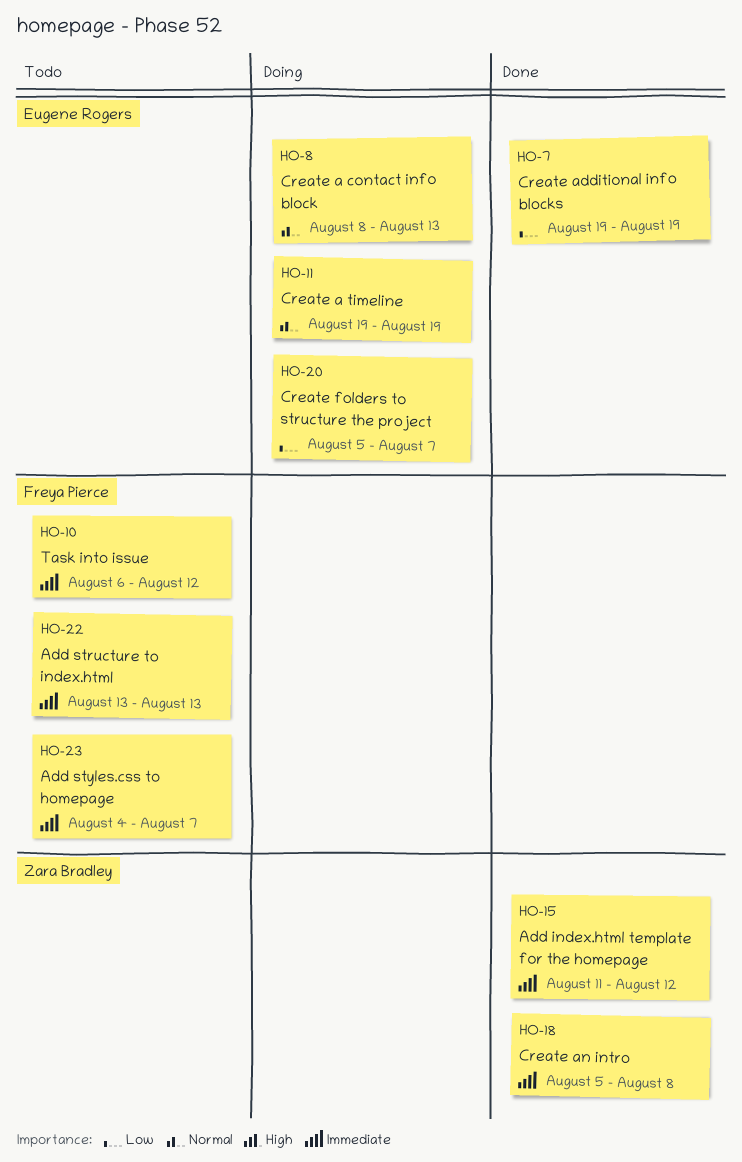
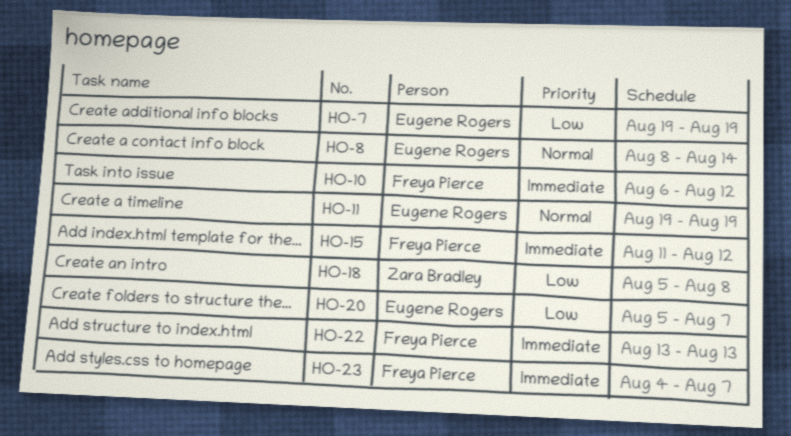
HO-8, due: Aug 13 -> Aug 14
HO-15, owner: Zara Bradley -> Freya Pierce
HO-18, priority: Immediate -> Low

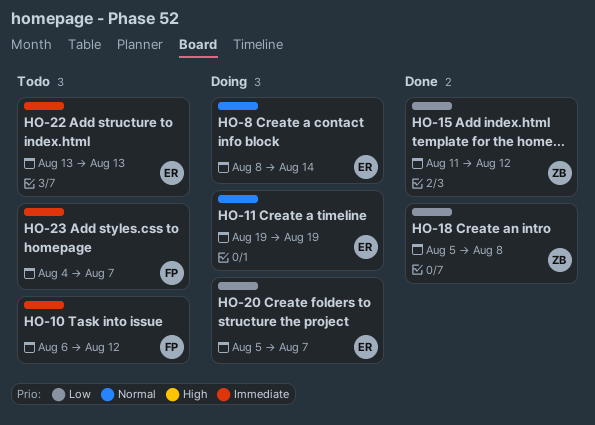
HO-7: present -> none
HO-15, owner: Freya Pierce -> Zara Bradley
HO-15, priority: Immediate -> Low
HO-22, owner: Freya Pierce -> Eugene Rogers

